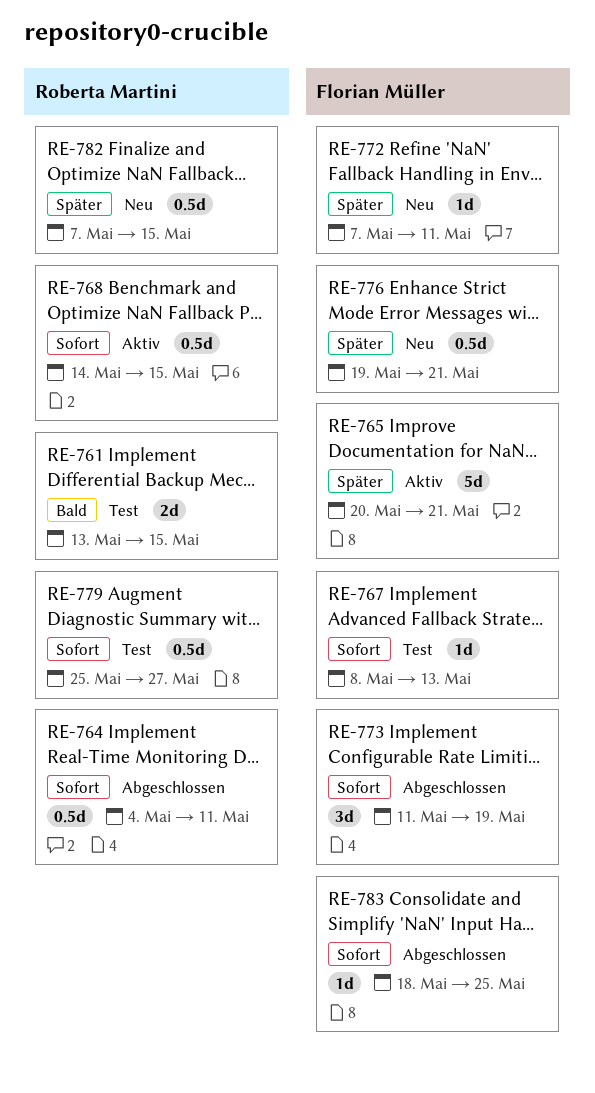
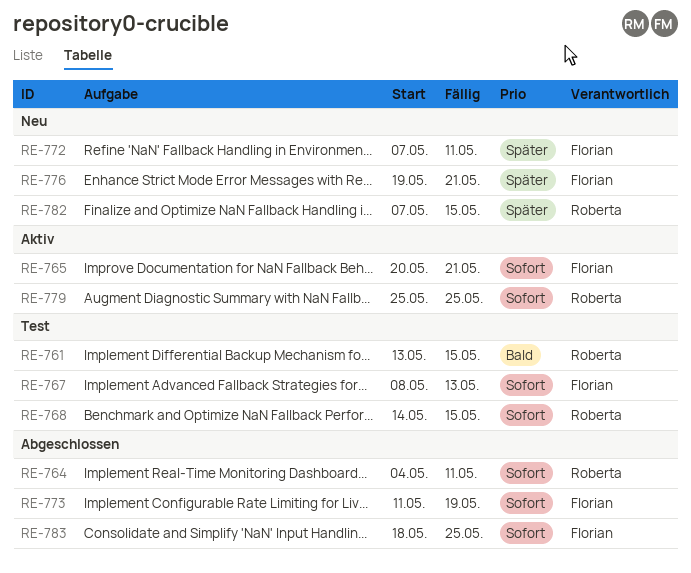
RE-765, priority: Später -> Sofort
RE-768, status: Aktiv -> Test
RE-779, status: Test -> Aktiv
RE-779, due: May 27 -> May 25

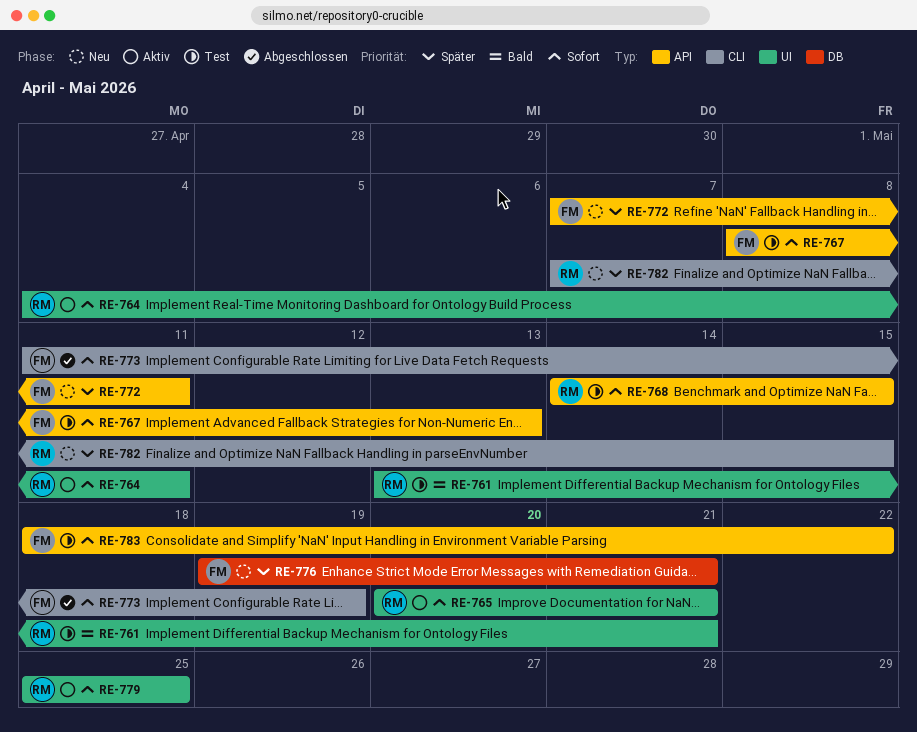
RE-761, due: May 15 -> May 21
RE-764, status: Abgeschlossen -> Aktiv
RE-765, owner: Florian -> Roberta
RE-783, status: Abgeschlossen -> Test
RE-783, due: May 25 -> May 22

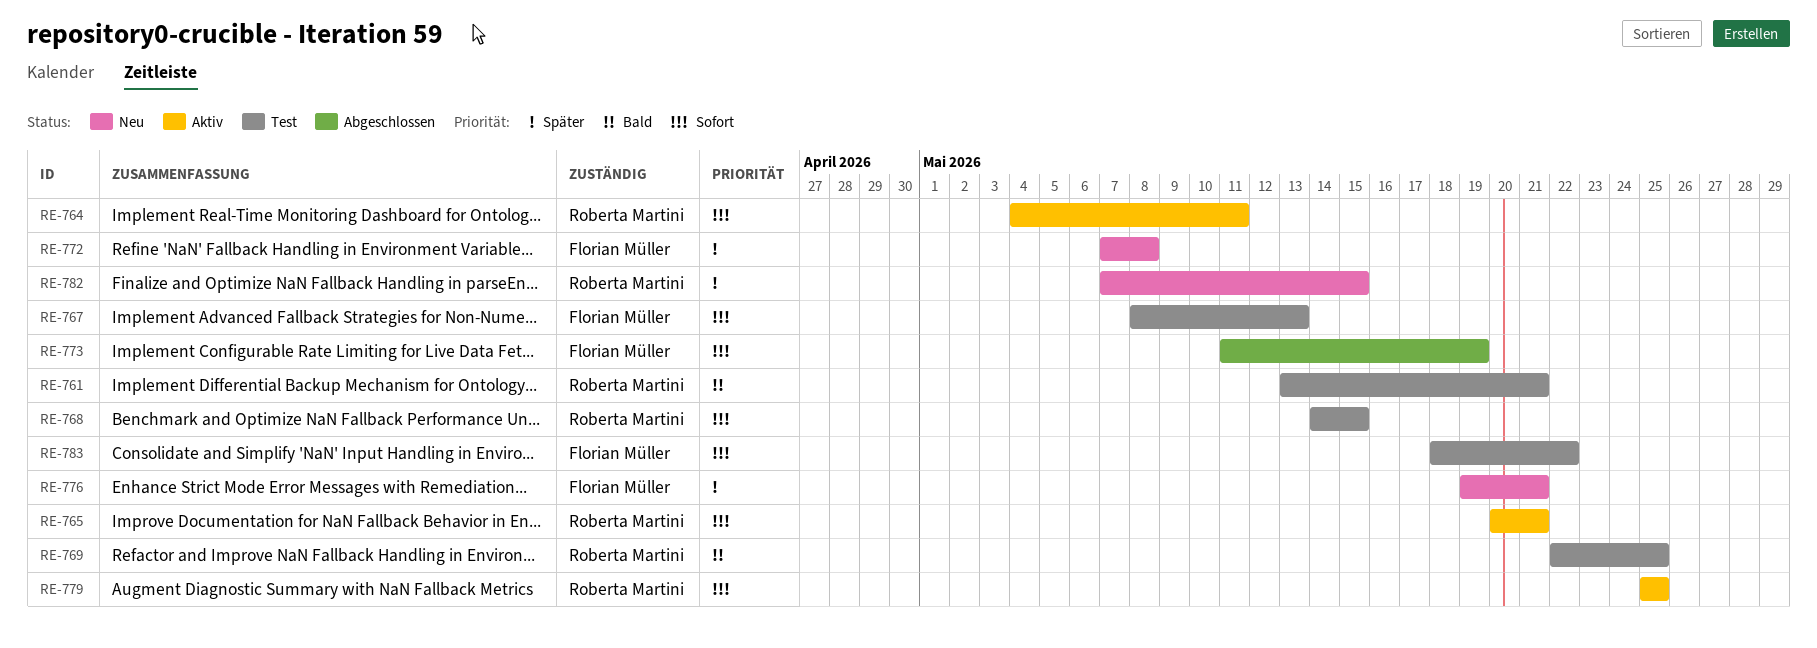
RE-769: none -> present
RE-772, due: May 11 -> May 8

